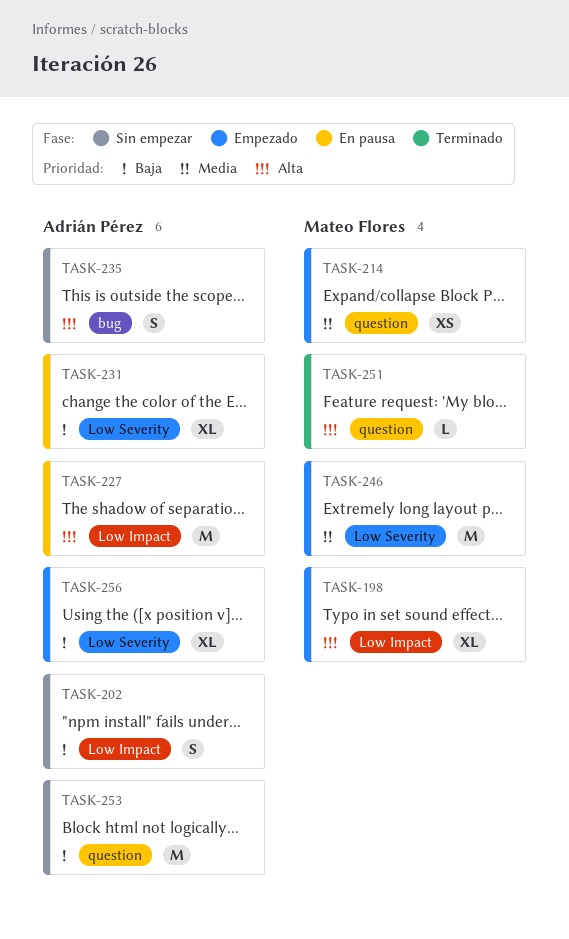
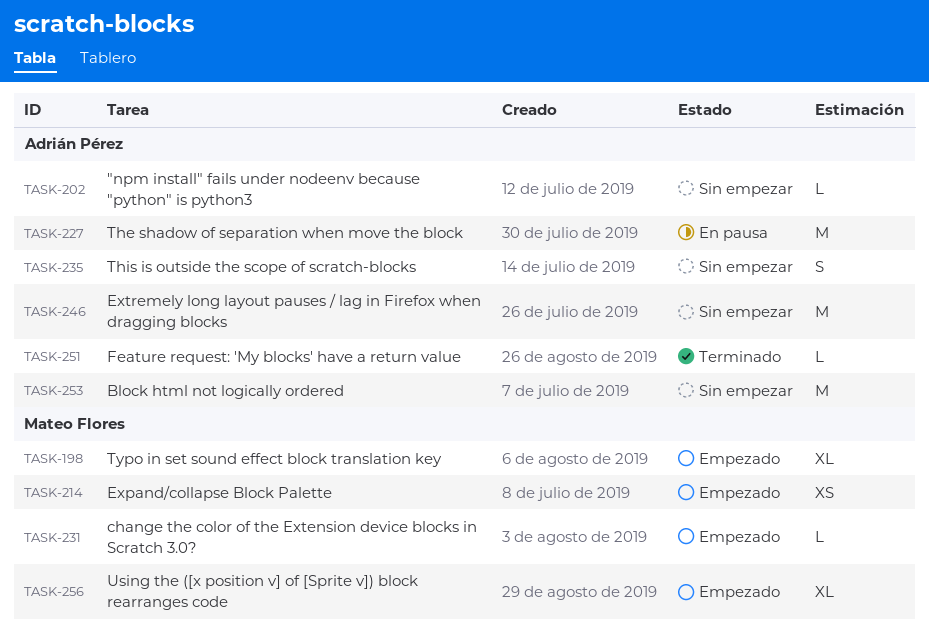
TASK-202, estimate: S -> L
TASK-231, status: En pausa -> Empezado
TASK-231, owner: Adrián Pérez -> Mateo Flores
TASK-231, estimate: XL -> L
TASK-246, status: Empezado -> Sin empezar
TASK-246, owner: Mateo Flores -> Adrián Pérez
TASK-251, owner: Mateo Flores -> Adrián Pérez
TASK-256, owner: Adrián Pérez -> Mateo Flores

